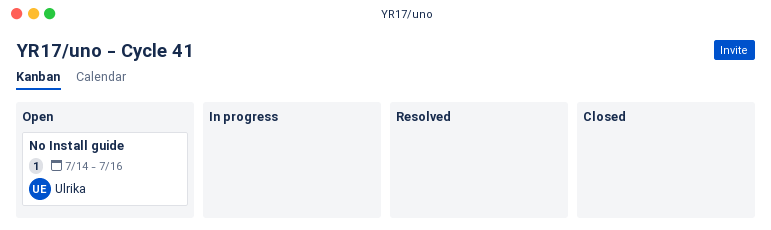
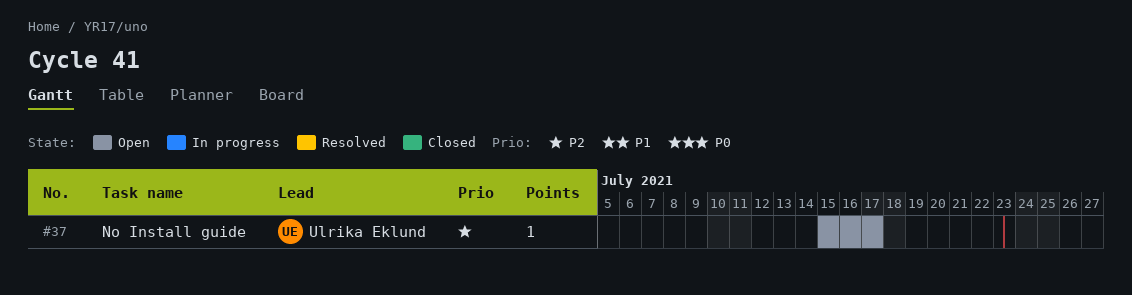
No Install guide, start: Jul 14 -> Jul 15
No Install guide, due: Jul 16 -> Jul 17

